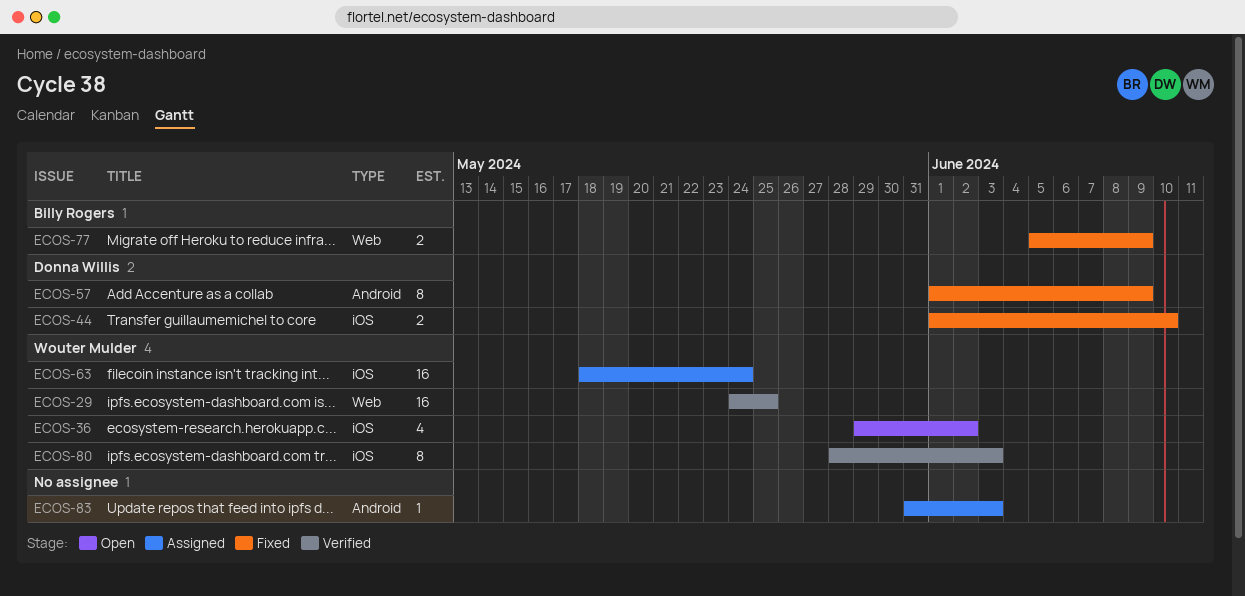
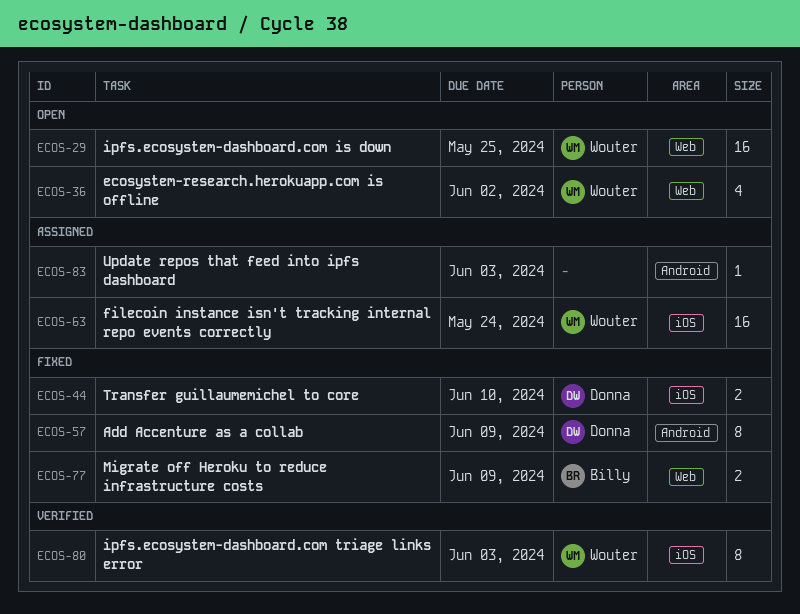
ECOS-29, status: Verified -> Open
ECOS-36, label: iOS -> Web

